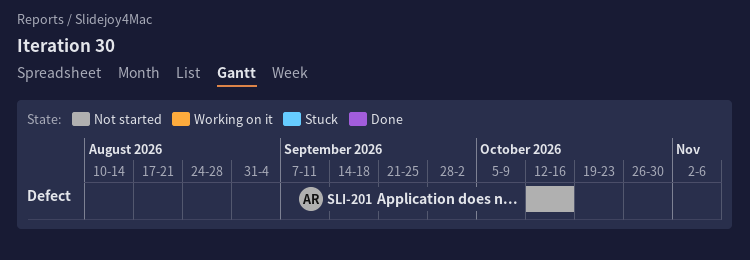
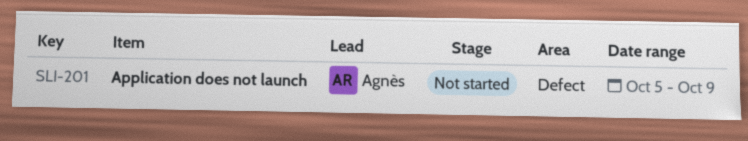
SLI-201, start: Oct 12 -> Oct 5
SLI-201, due: Oct 16 -> Oct 9

